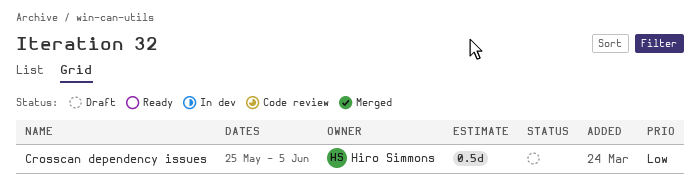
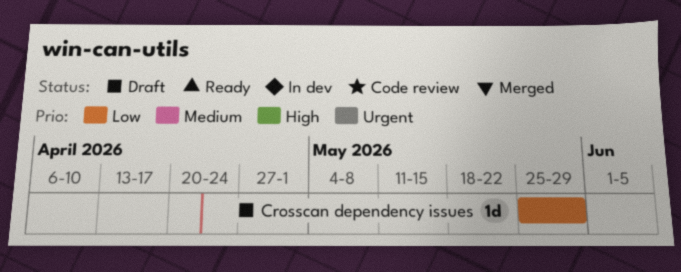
Crosscan dependency issues, estimate: 0.5d -> 1d
Crosscan dependency issues, due: Jun 5 -> May 29

